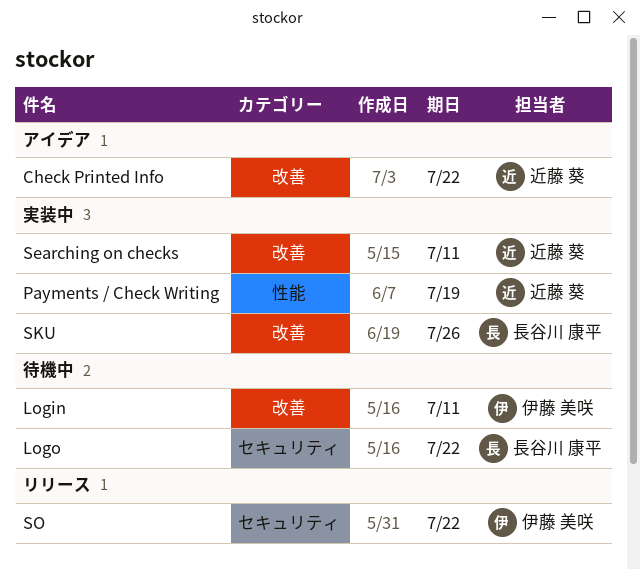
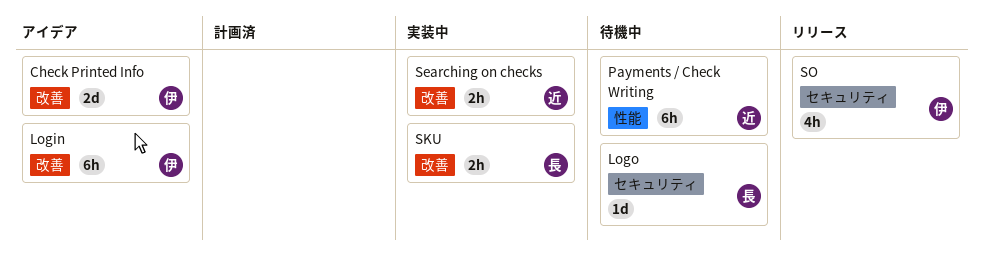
Check Printed Info, owner: 近藤 葵 -> 伊藤 美咲
Login, status: 待機中 -> アイデア
Payments / Check Writing, status: 実装中 -> 待機中

